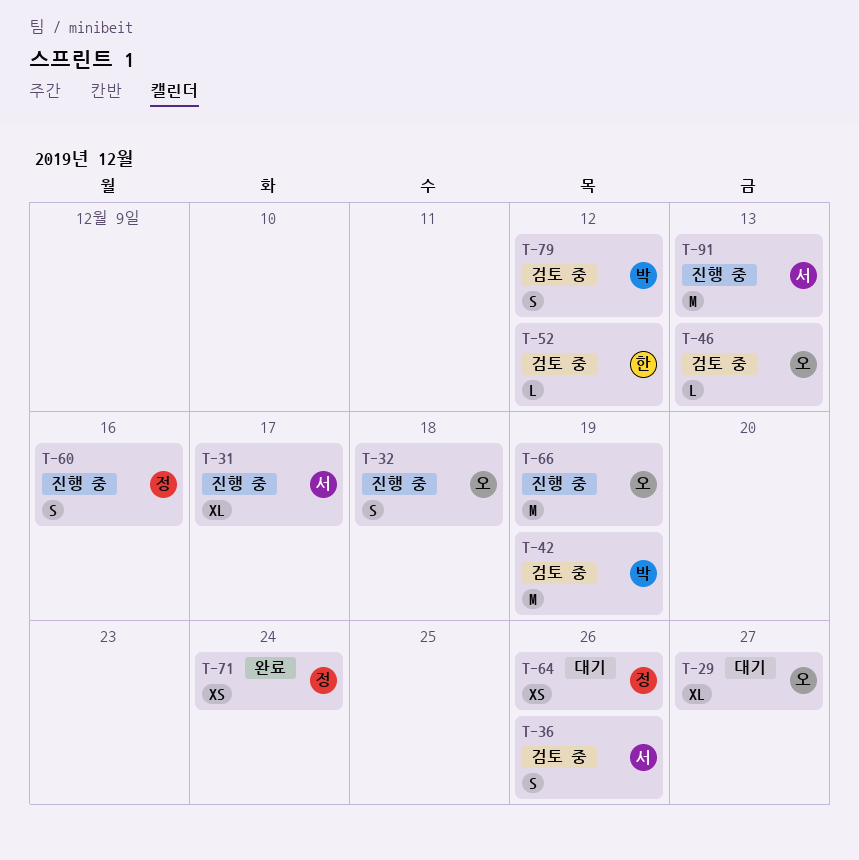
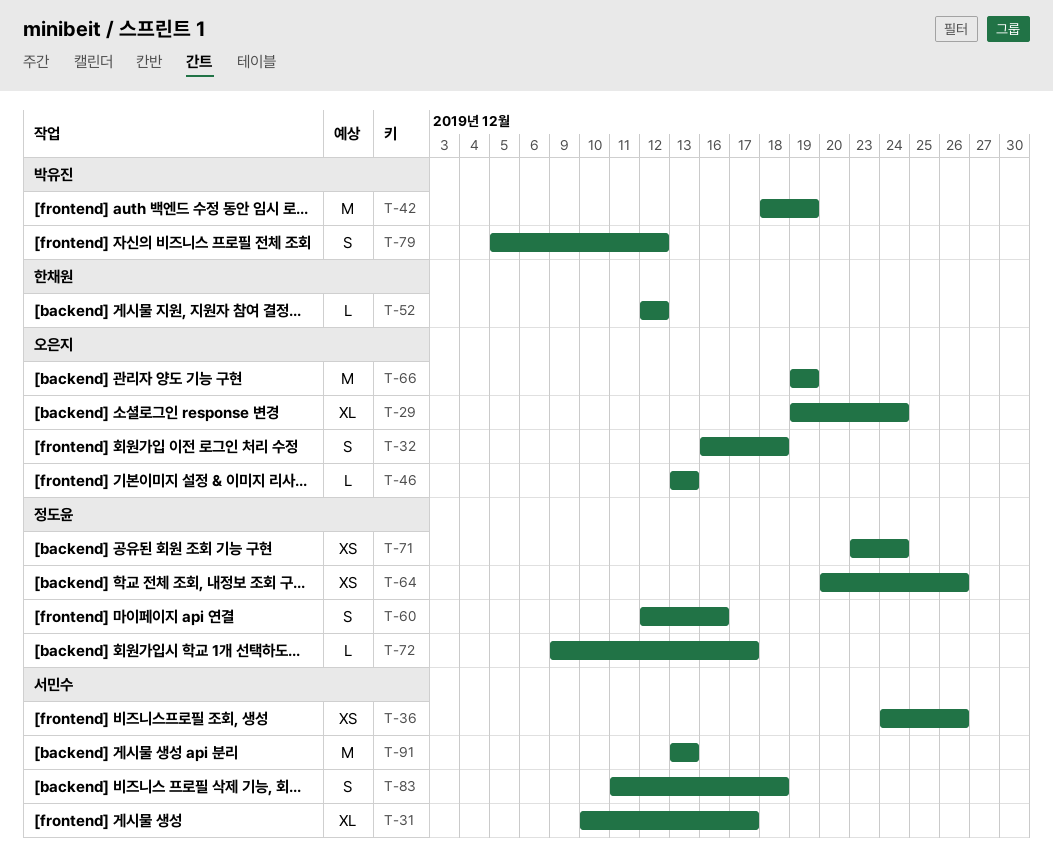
T-29, due: Dec 27 -> Dec 24
T-36, estimate: S -> XS
T-72: none -> present
T-83: none -> present

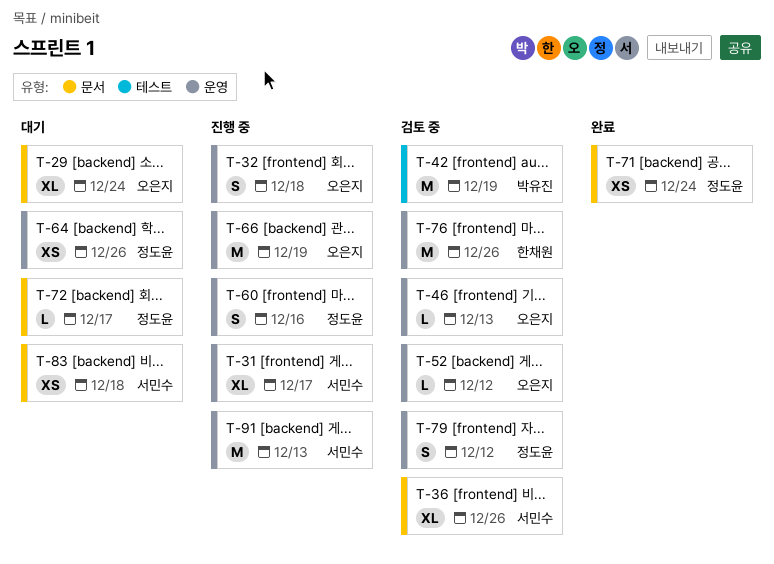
T-36, estimate: XS -> XL
T-52, owner: 한채원 -> 오은지
T-76: none -> present
T-79, owner: 박유진 -> 정도윤
T-83, estimate: S -> XS

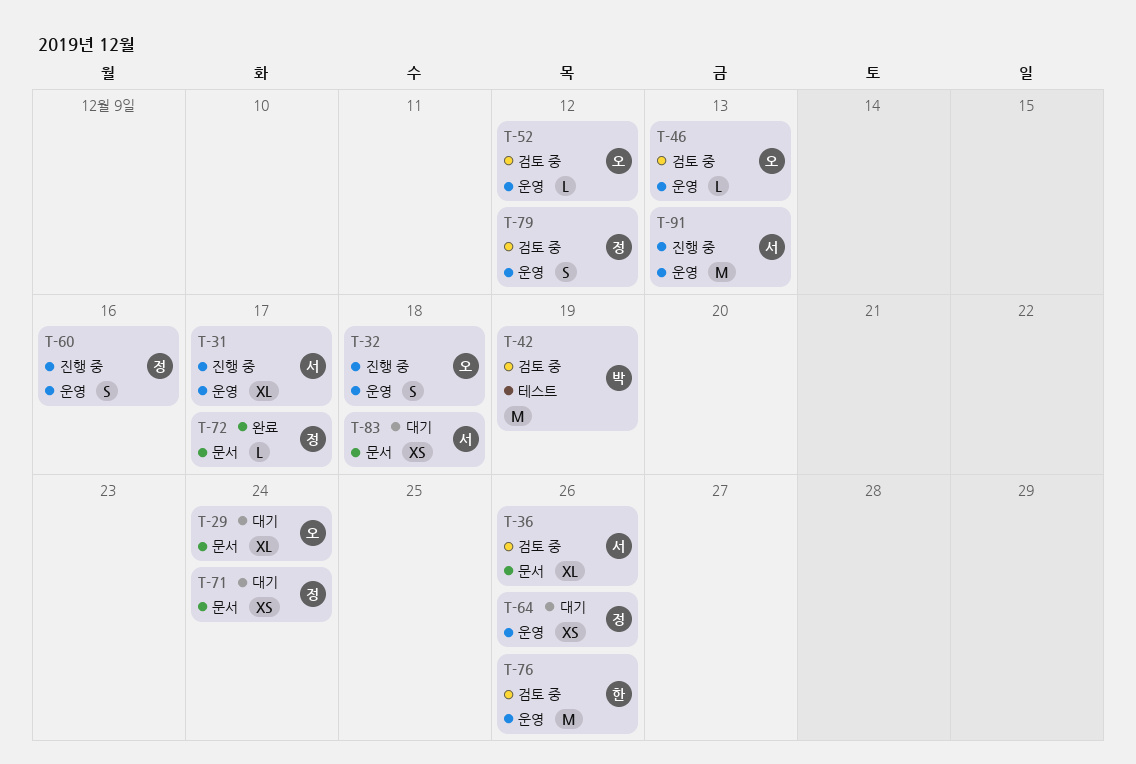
T-66: present -> none
T-71, status: 완료 -> 대기
T-72, status: 대기 -> 완료

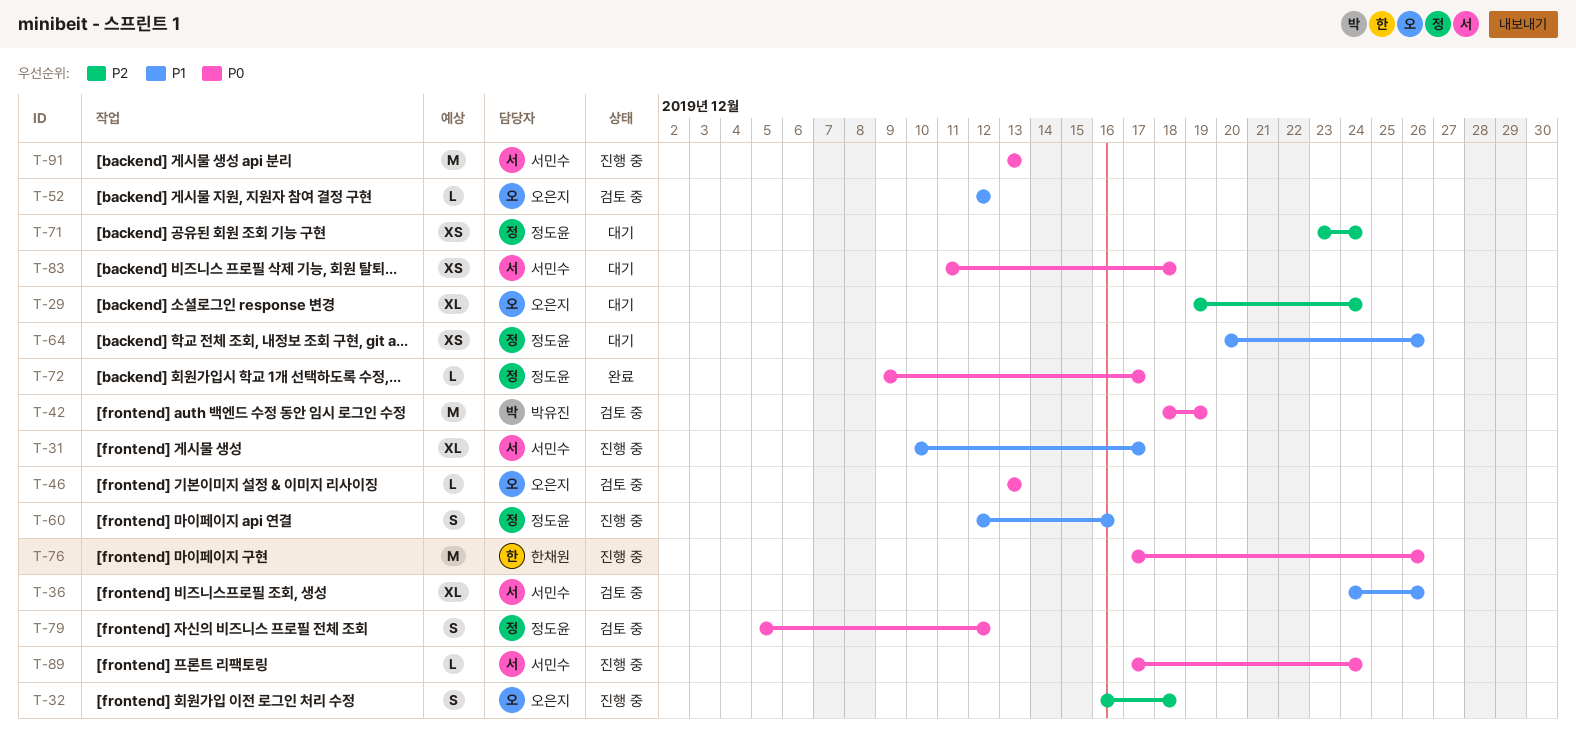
T-76, status: 검토 중 -> 진행 중
T-89: none -> present

